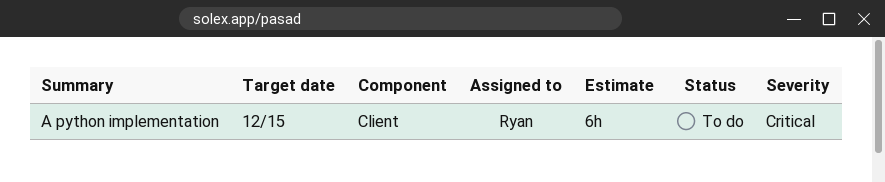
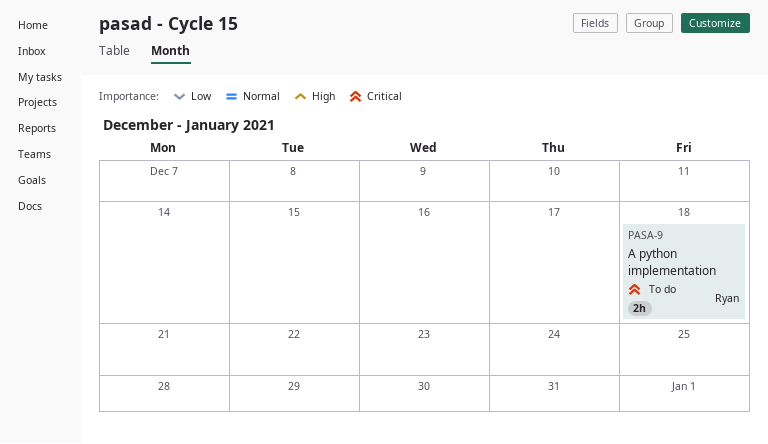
A python implementation, estimate: 6h -> 2h
A python implementation, due: Dec 15 -> Dec 18

